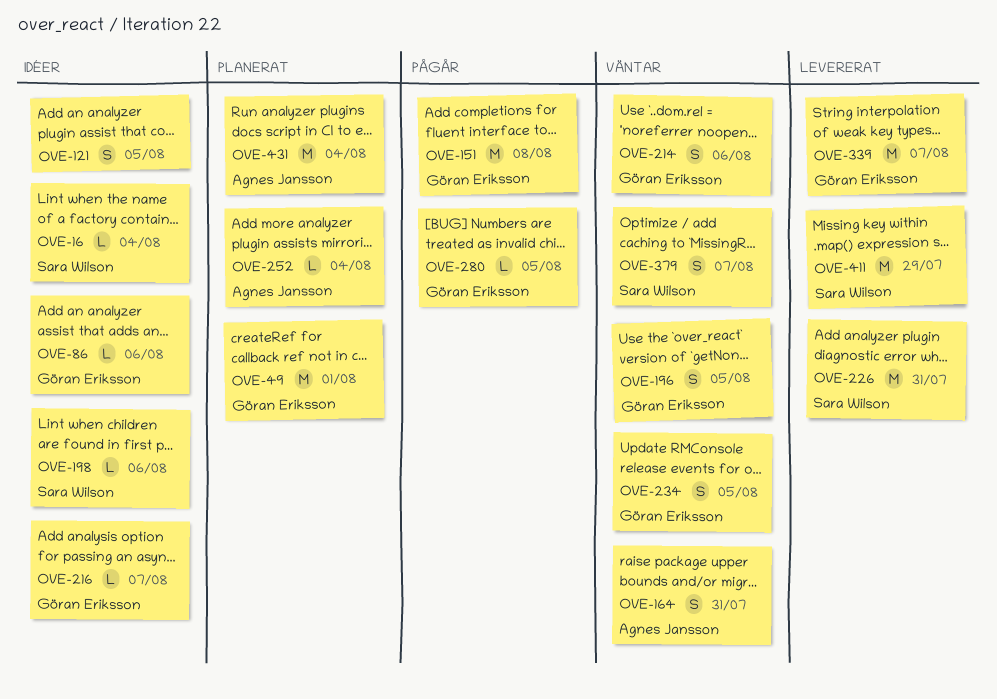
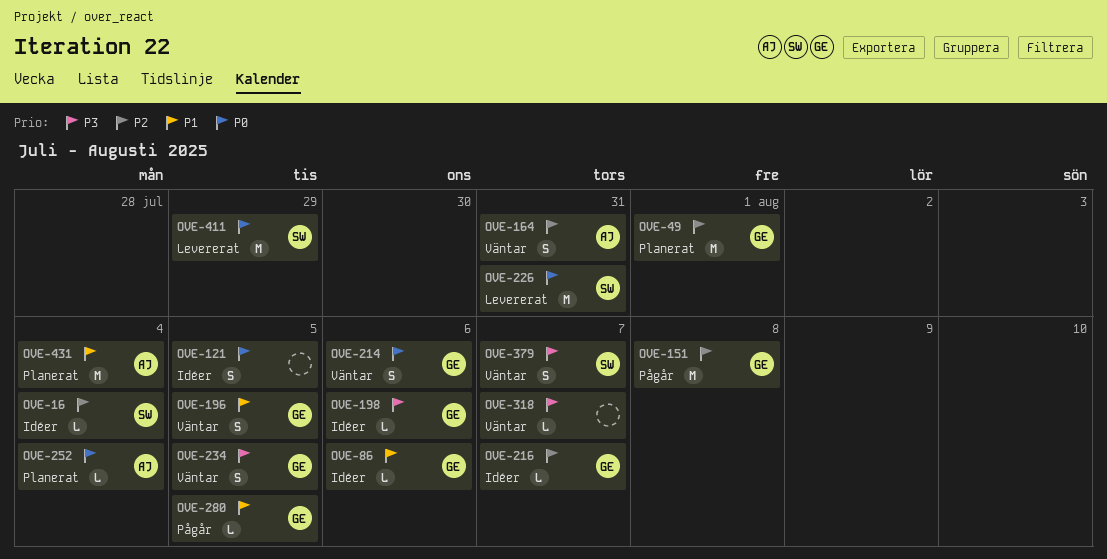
OVE-198, owner: Sara Wilson -> Göran Eriksson
OVE-318: none -> present
OVE-339: present -> none

